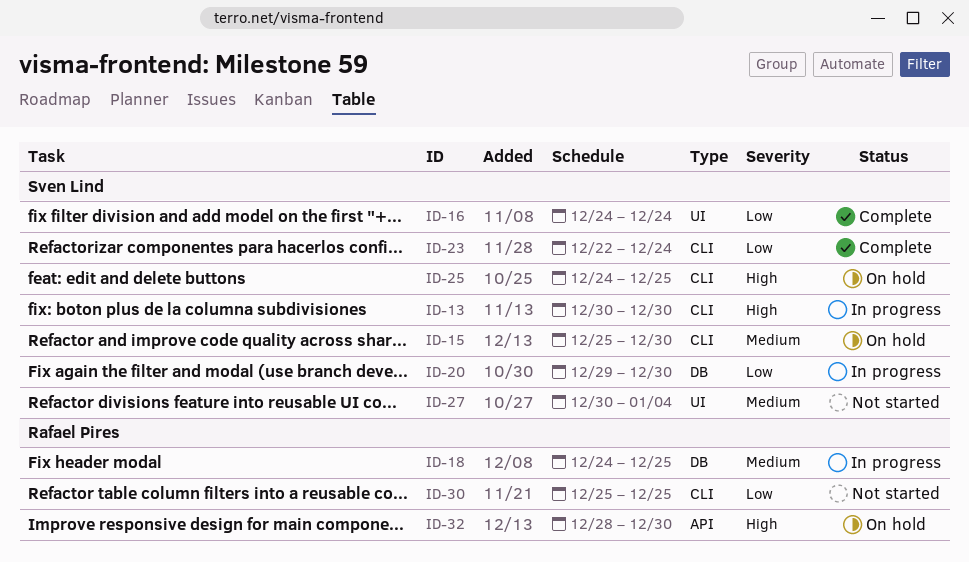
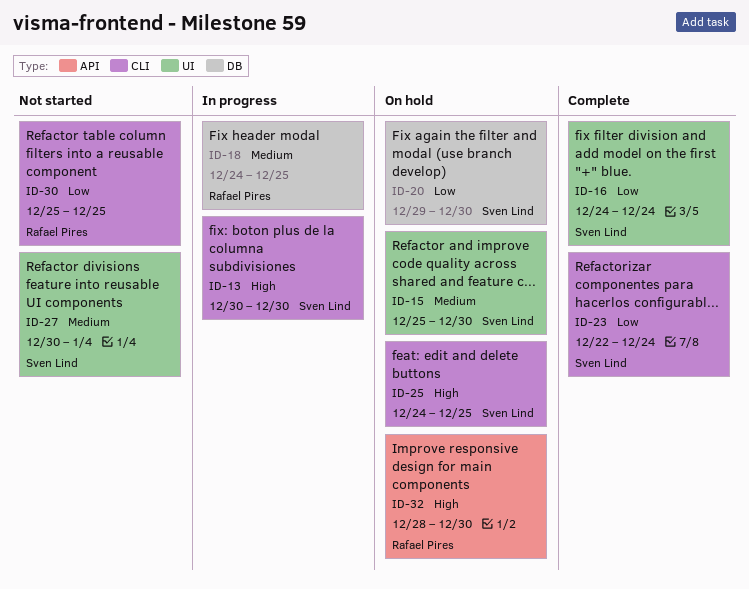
ID-15, label: CLI -> UI
ID-20, status: In progress -> On hold

